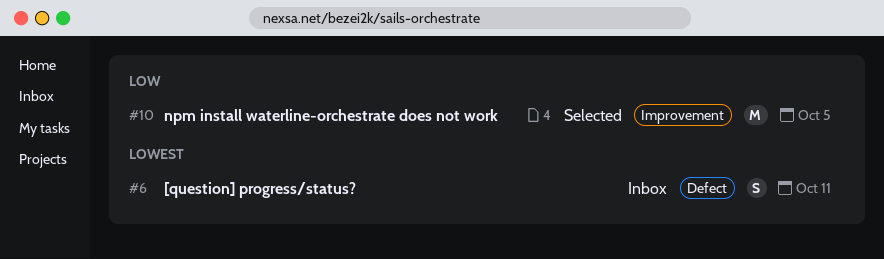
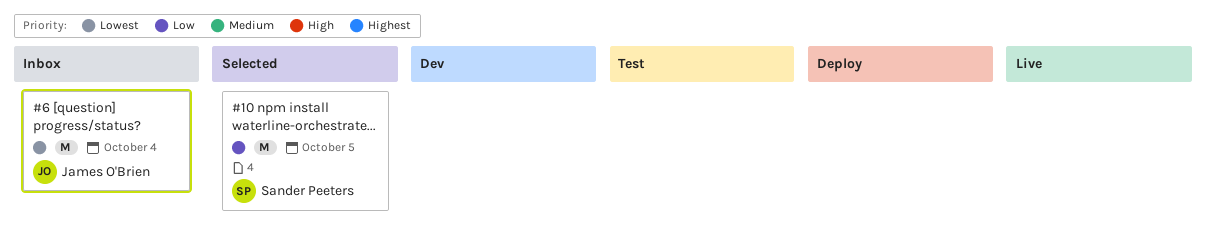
#6, estimate: S -> M
#6, due: Oct 11 -> Oct 4

